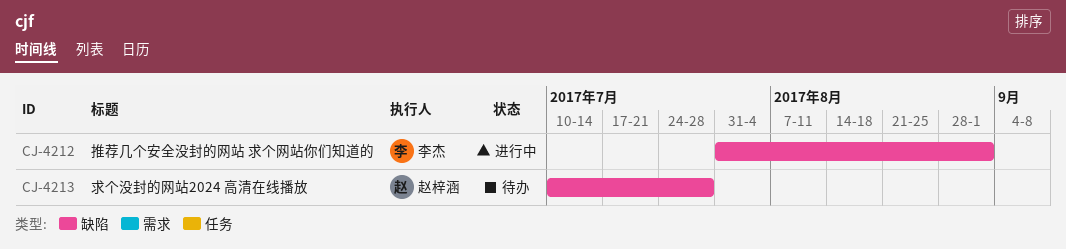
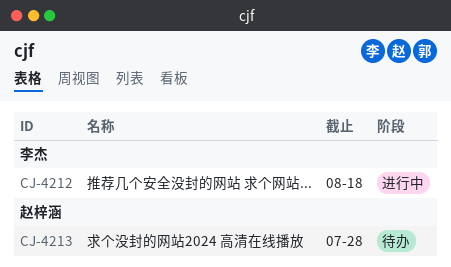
CJ-4212, due: Sep 1 -> Aug 18

